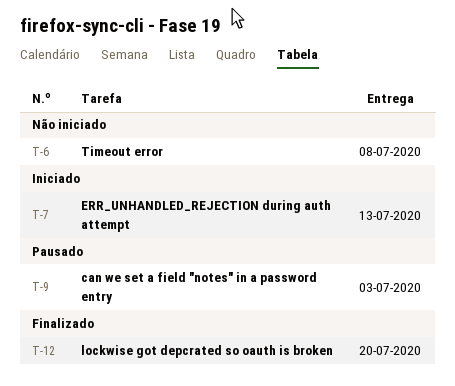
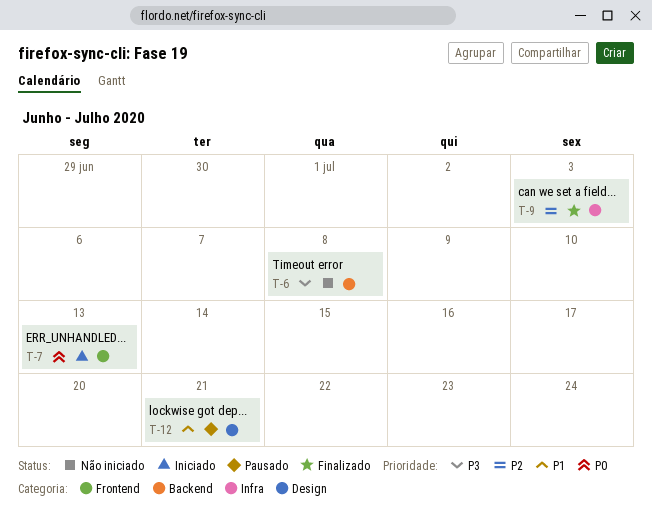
T-9, status: Pausado -> Finalizado
T-12, status: Finalizado -> Pausado
T-12, due: Jul 20 -> Jul 21

